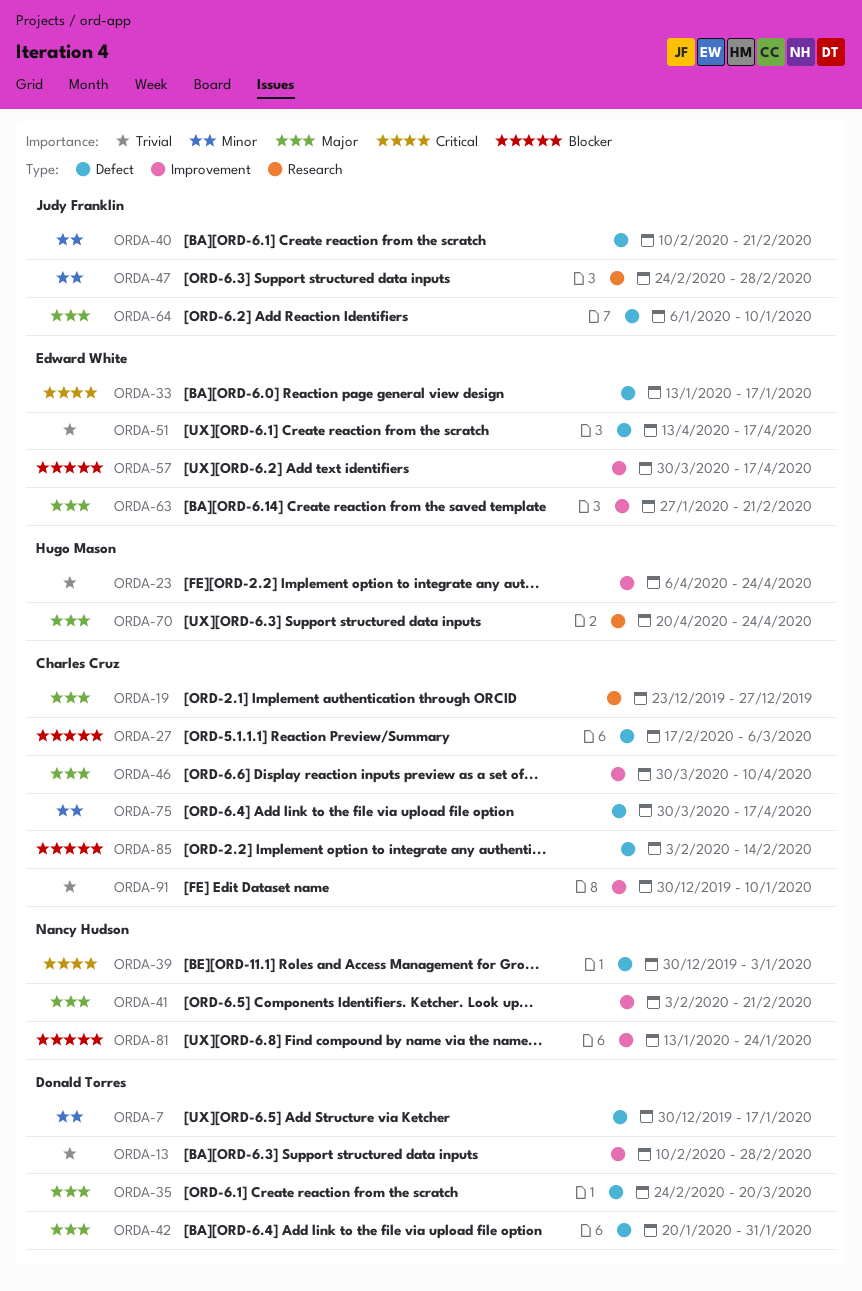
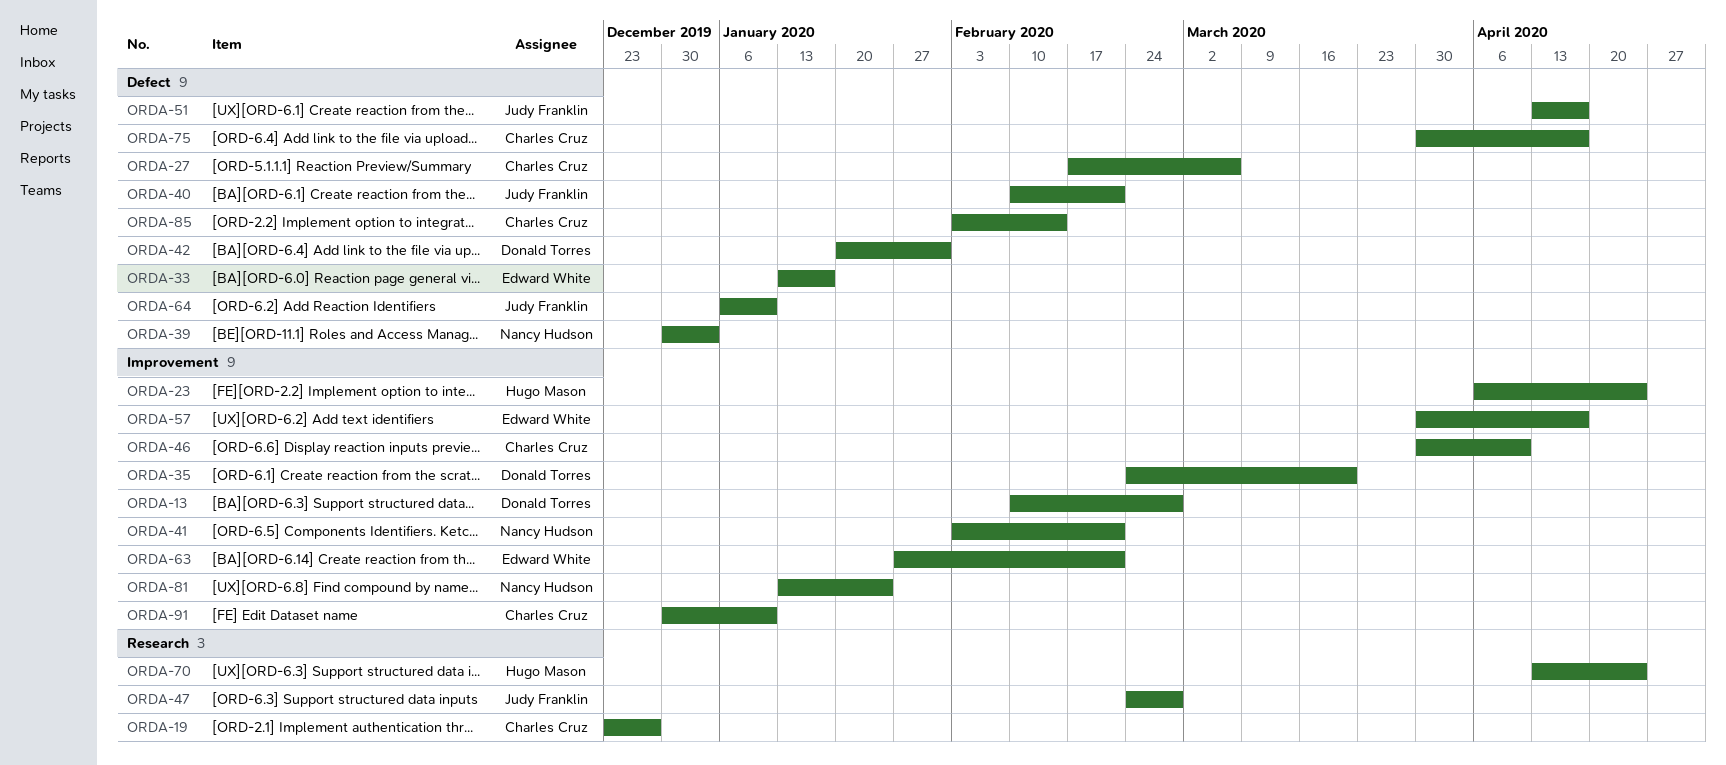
ORDA-7: present -> none
ORDA-35, label: Defect -> Improvement
ORDA-51, owner: Edward White -> Judy Franklin
ORDA-70, start: Apr 20 -> Apr 13

